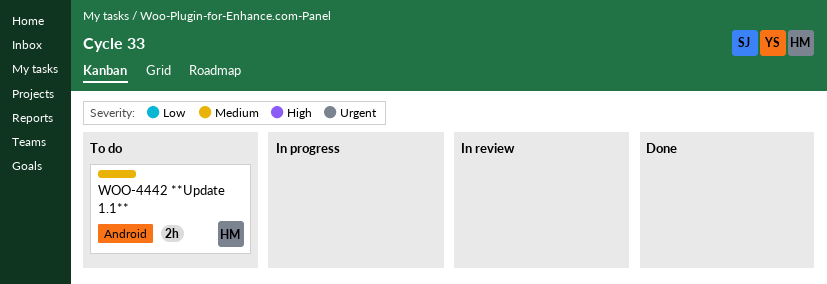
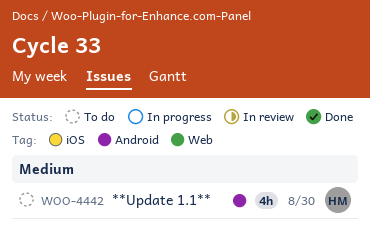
WOO-4442, estimate: 2h -> 4h

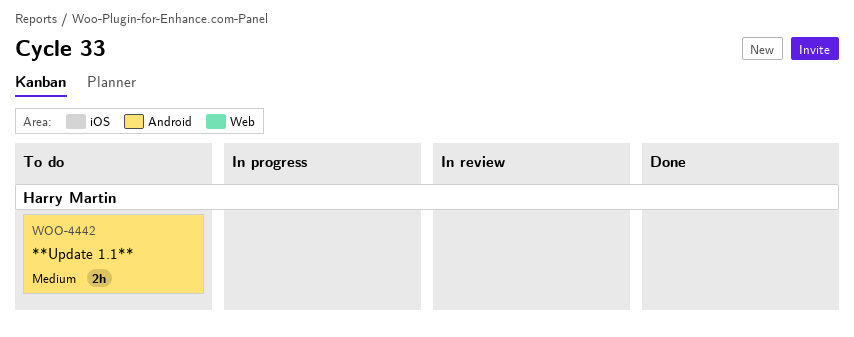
WOO-4442, estimate: 4h -> 2h

